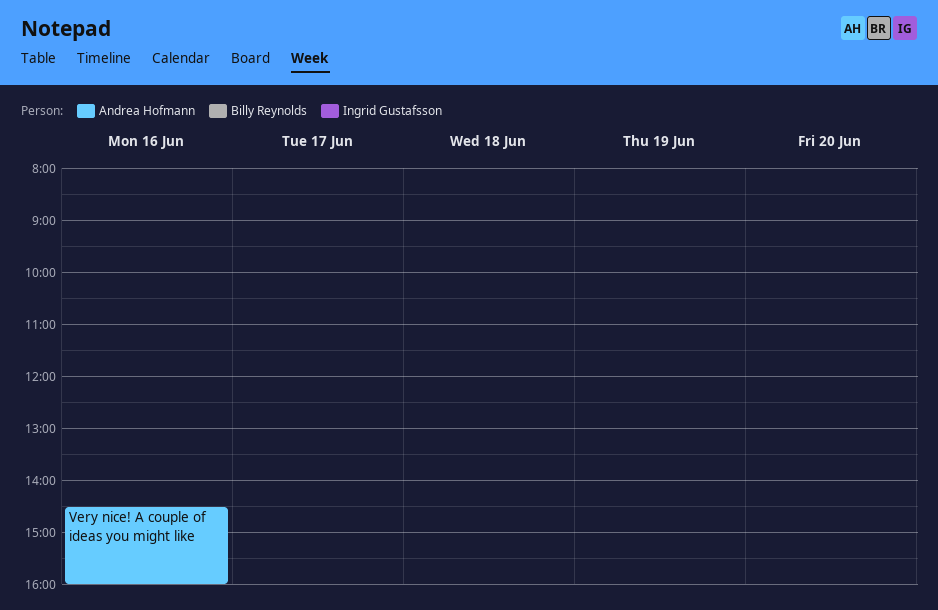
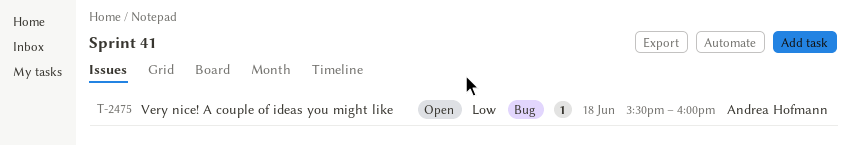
Very nice! A couple of ideas you might like, day: Jun 16 -> Jun 18
Very nice! A couple of ideas you might like, begins: 14:30 -> 15:30

